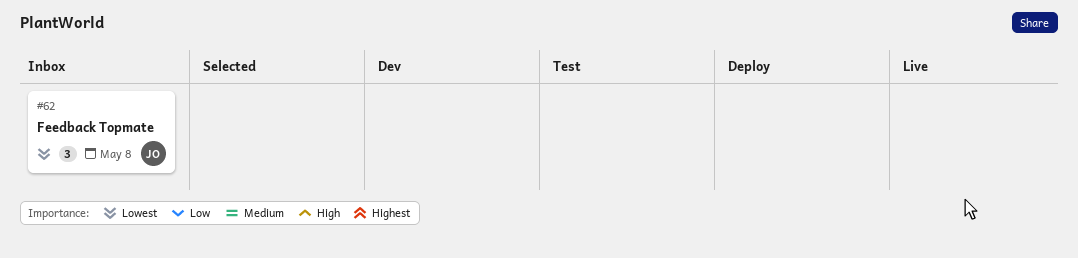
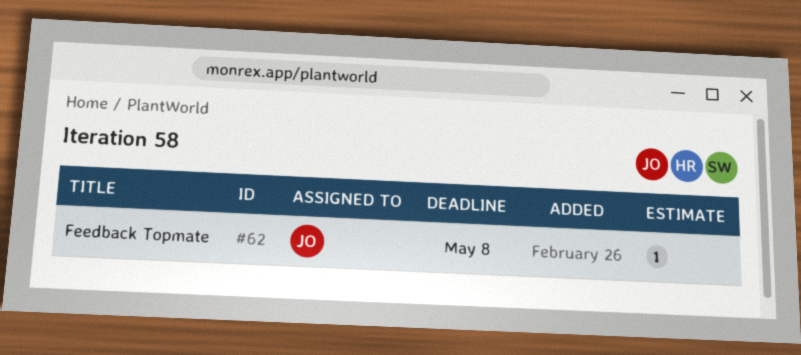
#62, estimate: 3 -> 1

